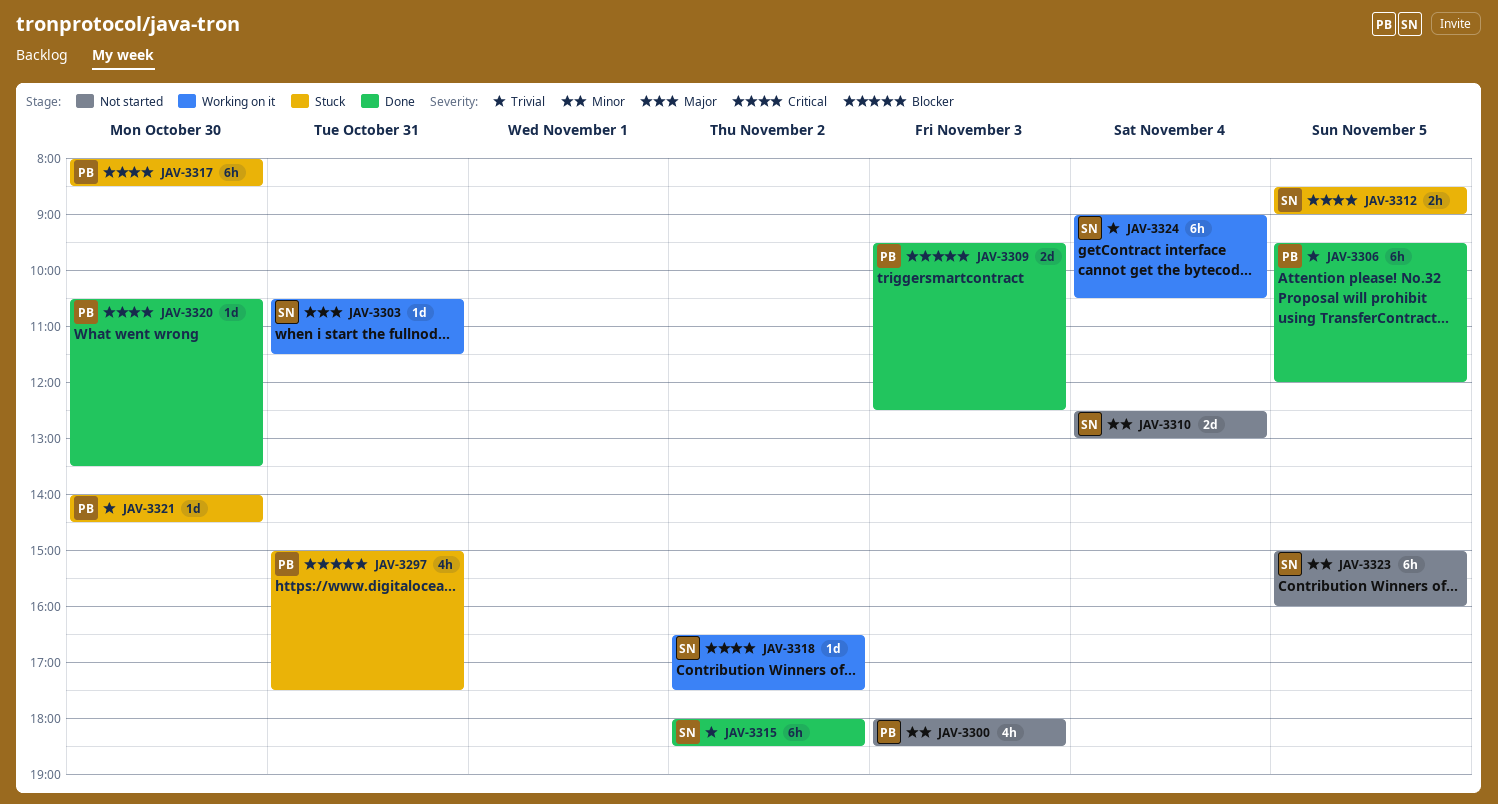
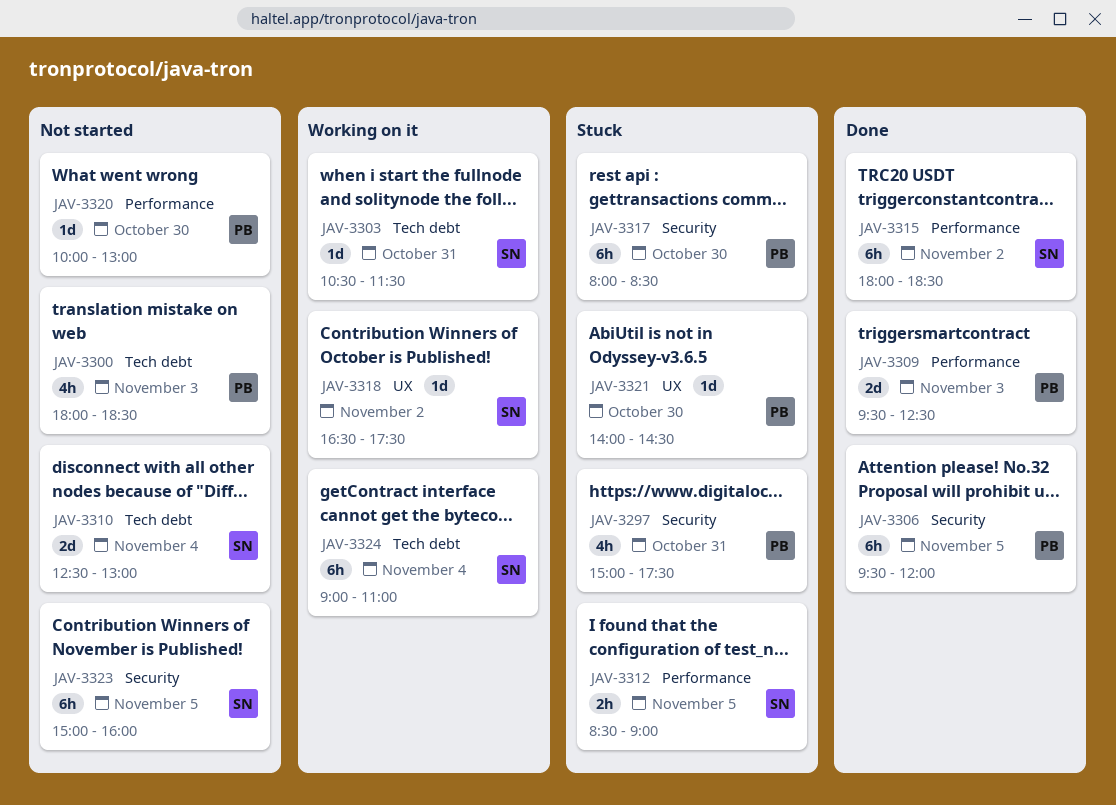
JAV-3320, status: Done -> Not started
JAV-3320, begins: 10:30 -> 10:00
JAV-3320, ends: 13:30 -> 13:00
JAV-3324, ends: 10:30 -> 11:00

